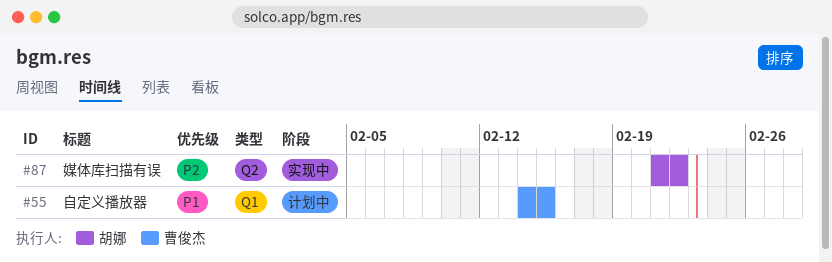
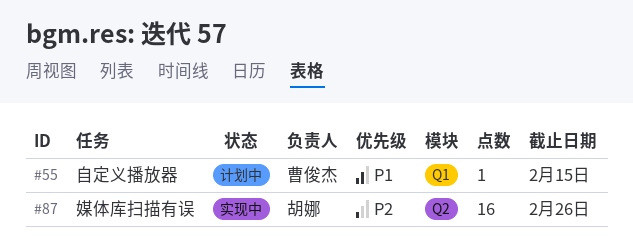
#87, due: Feb 22 -> Feb 26

